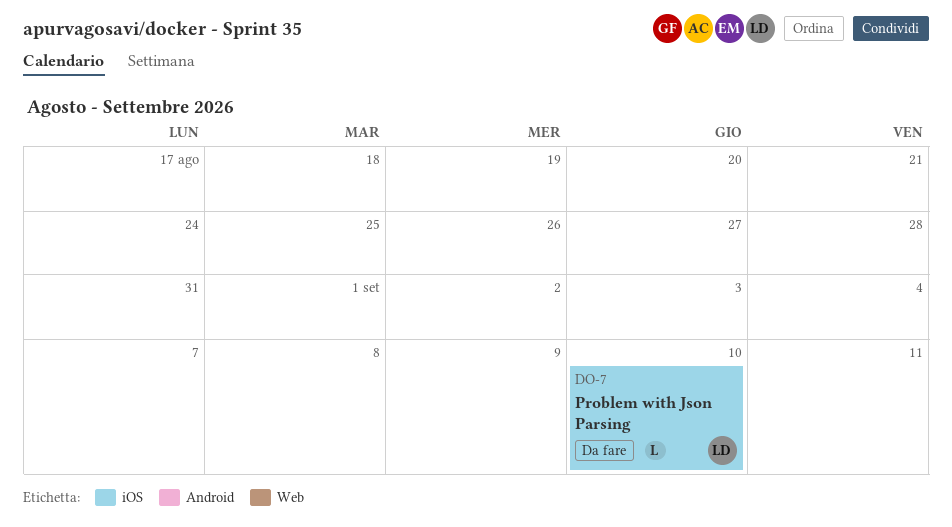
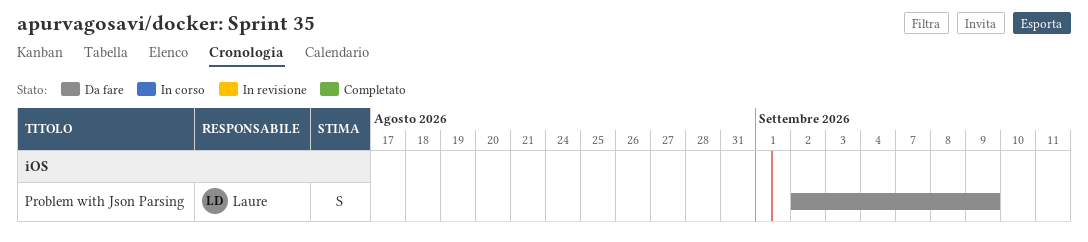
Problem with Json Parsing, estimate: L -> S
Problem with Json Parsing, due: Sep 10 -> Sep 9

